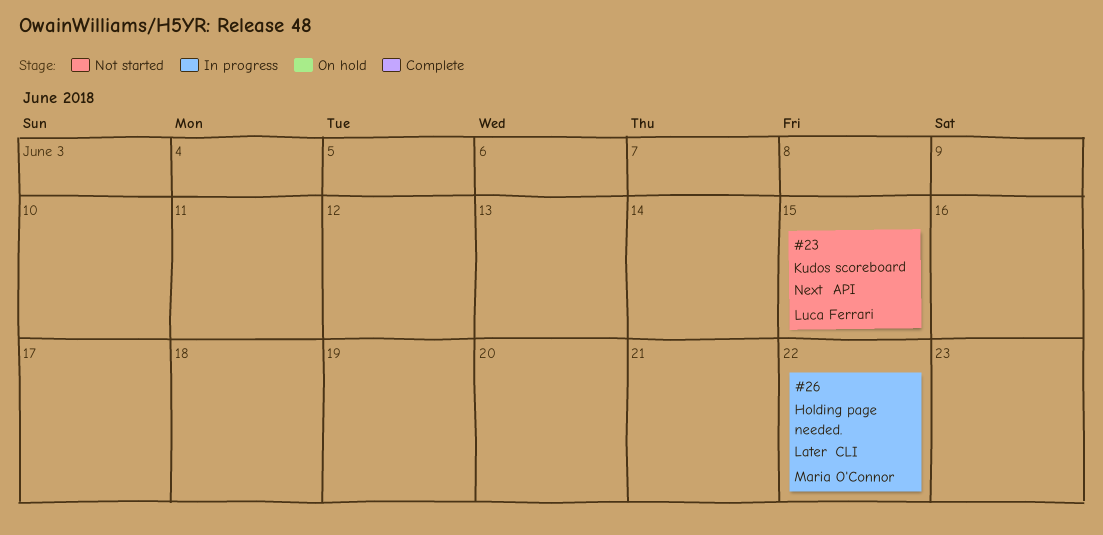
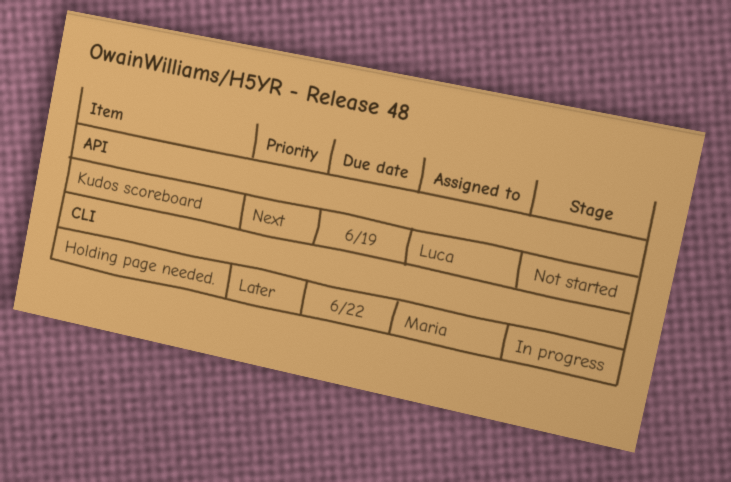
Kudos scoreboard, due: Jun 15 -> Jun 19

